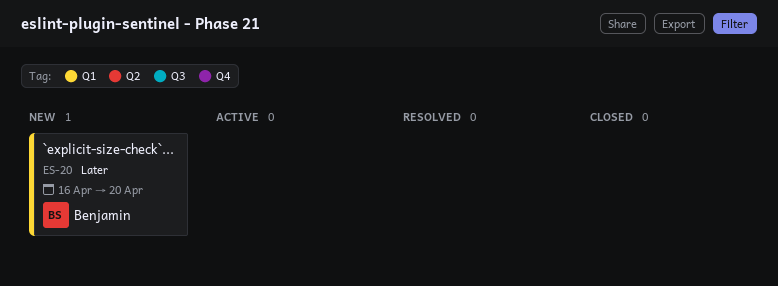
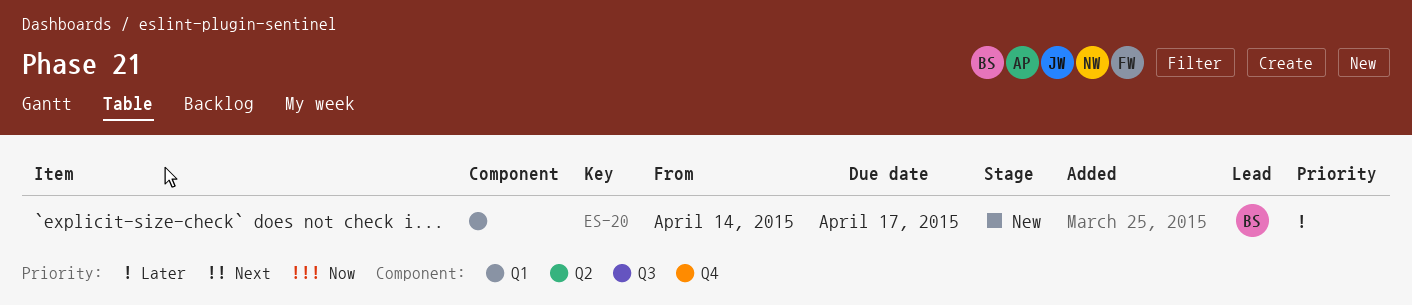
ES-20, start: Apr 16 -> Apr 14
ES-20, due: Apr 20 -> Apr 17

